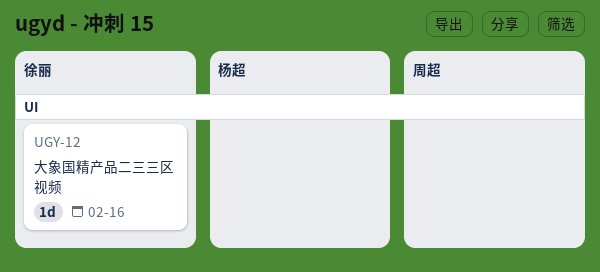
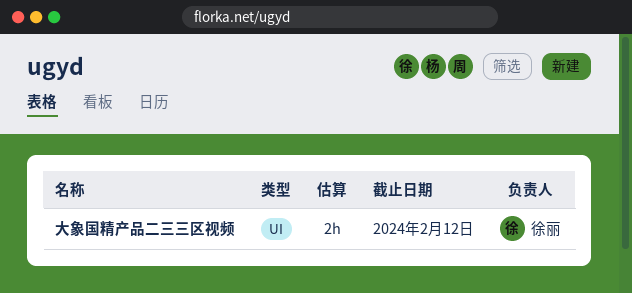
大象国精产品二三三区视频, estimate: 1d -> 2h
大象国精产品二三三区视频, due: Feb 16 -> Feb 12

